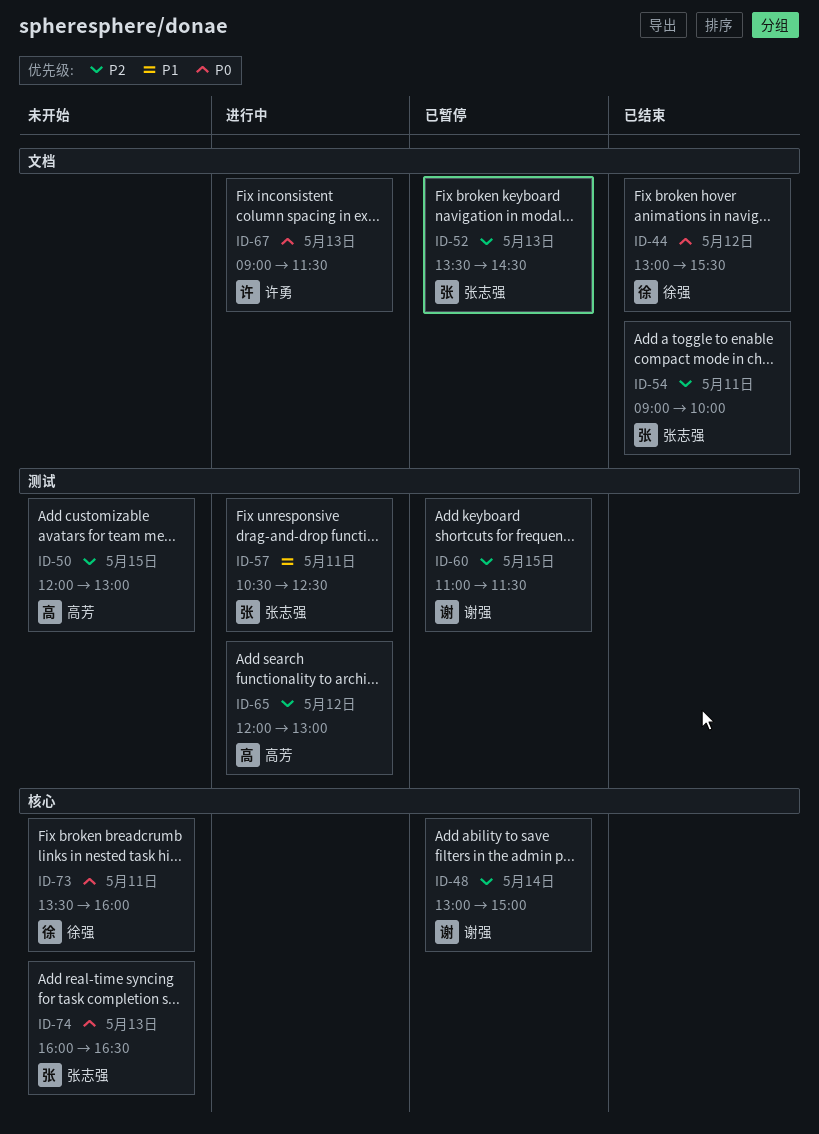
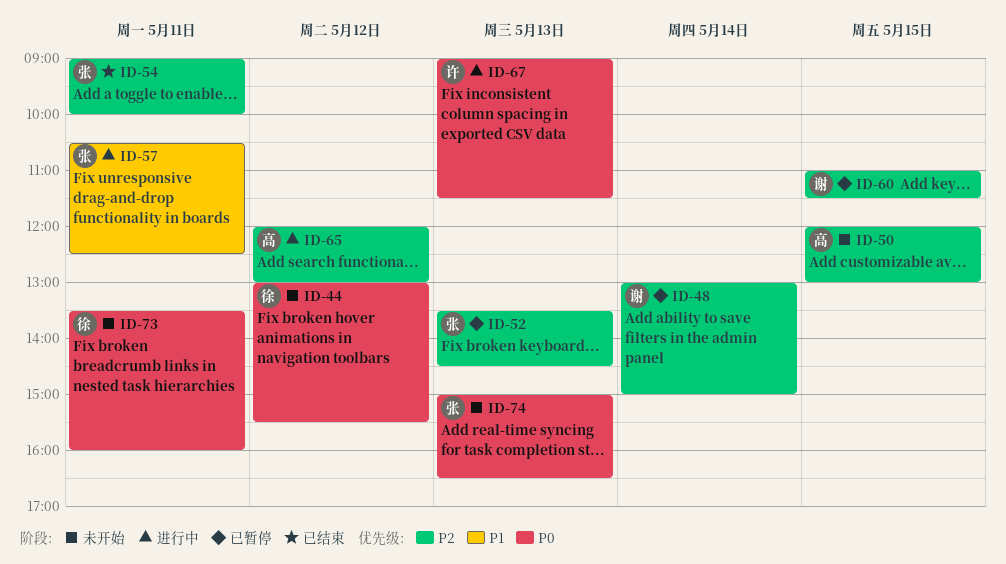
ID-44, status: 已结束 -> 未开始
ID-74, begins: 16:00 -> 15:00

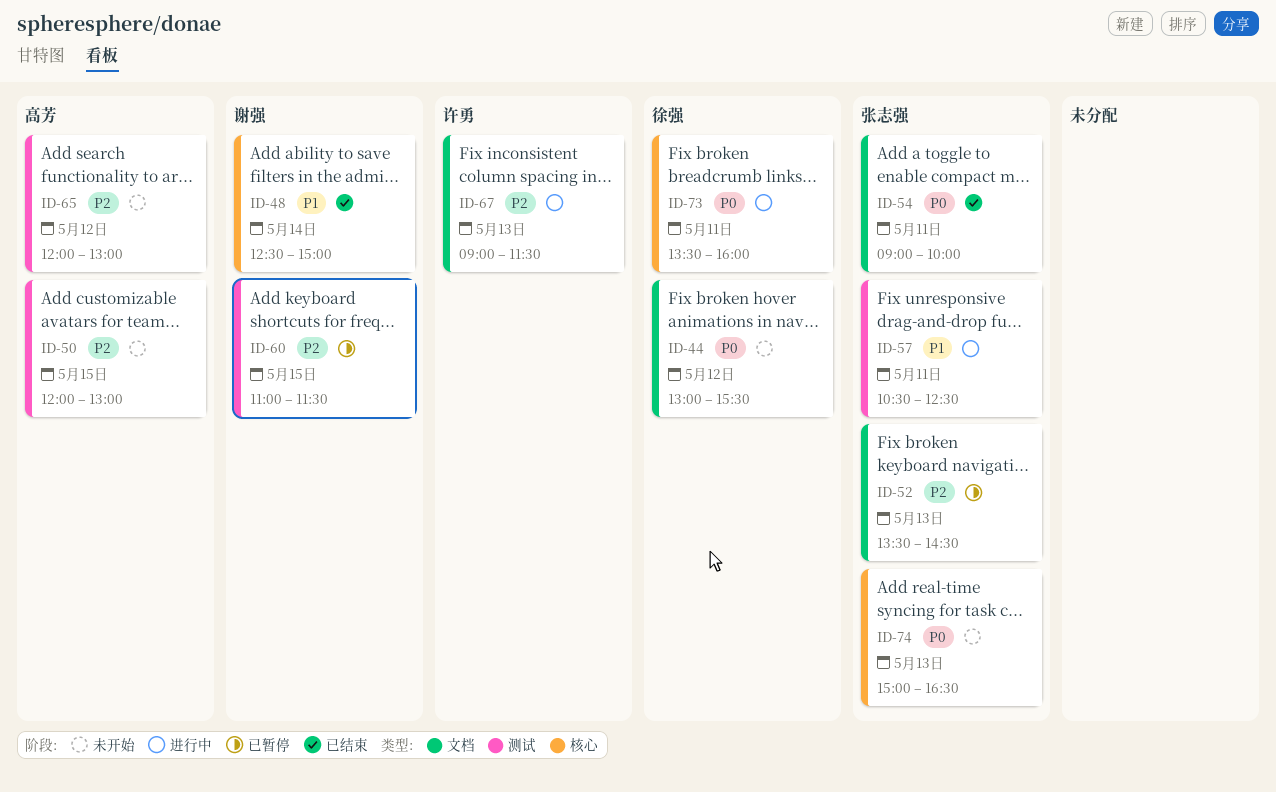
ID-48, status: 已暂停 -> 已结束
ID-48, priority: P2 -> P1
ID-48, begins: 13:00 -> 12:30
ID-54, priority: P2 -> P0
ID-65, status: 进行中 -> 未开始
ID-67, priority: P0 -> P2
ID-73, status: 未开始 -> 进行中

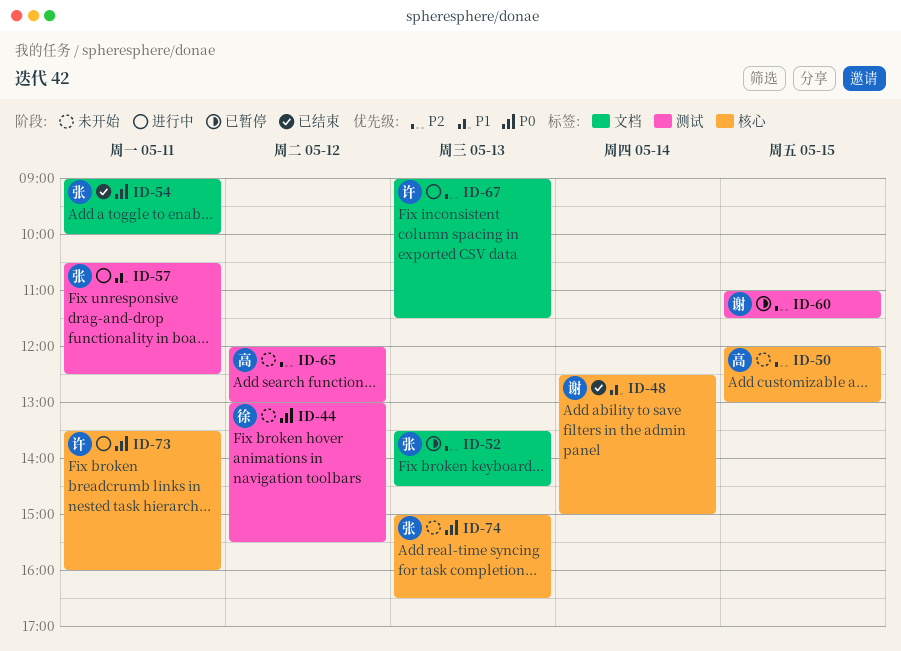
ID-44, label: 文档 -> 测试
ID-50, label: 测试 -> 核心
ID-73, owner: 徐强 -> 许勇

